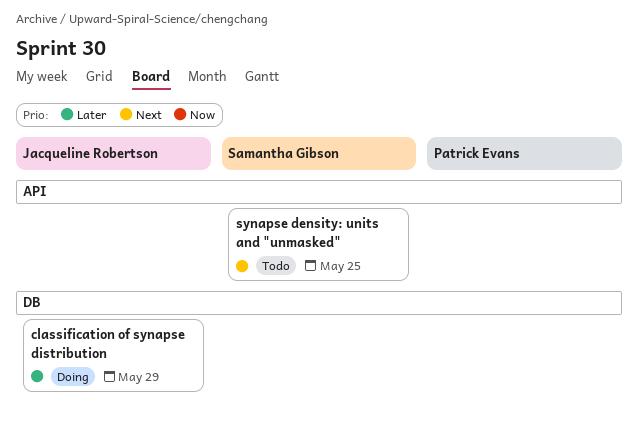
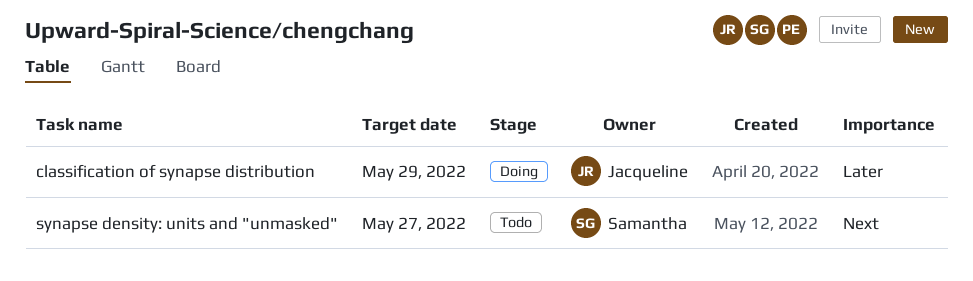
synapse density: units and "unmasked", due: May 25 -> May 27

